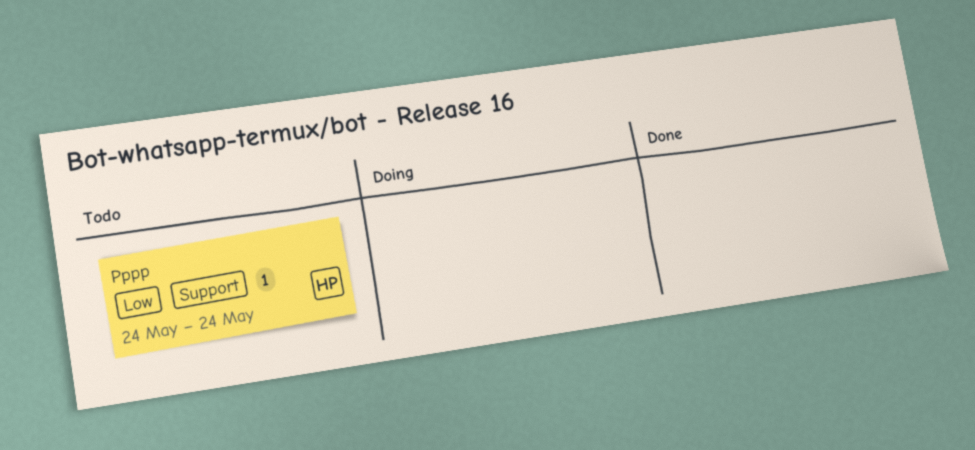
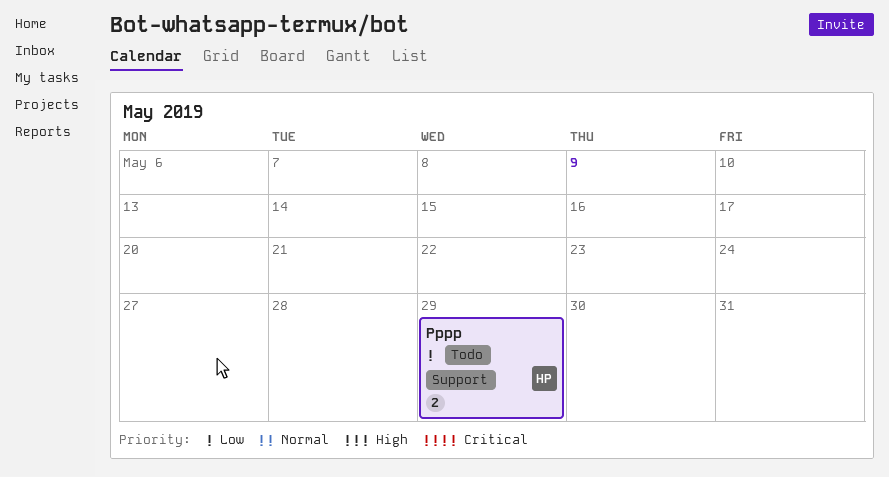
Pppp, estimate: 1 -> 2
Pppp, due: May 24 -> May 29

